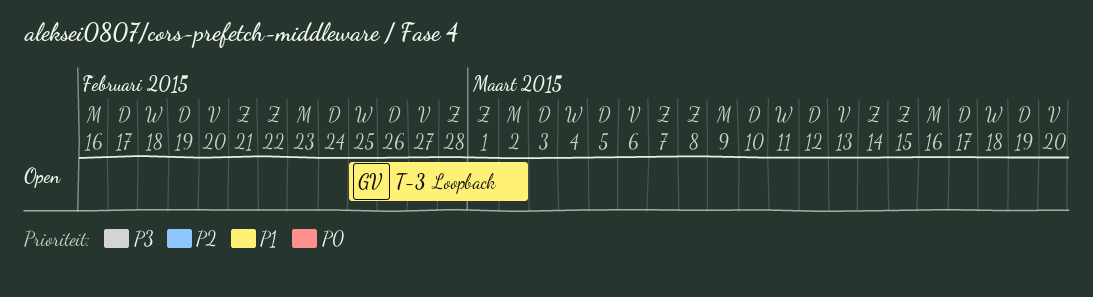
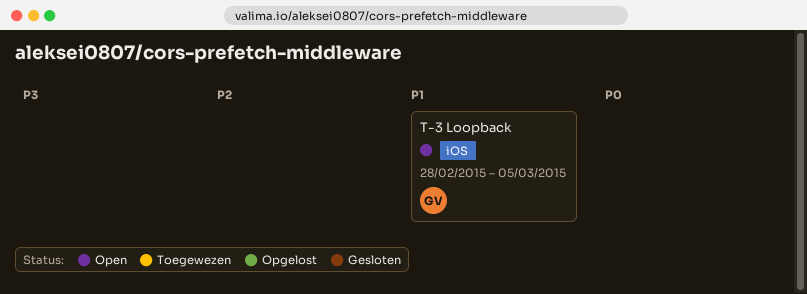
T-3, start: Feb 25 -> Feb 28
T-3, due: Mar 2 -> Mar 5

